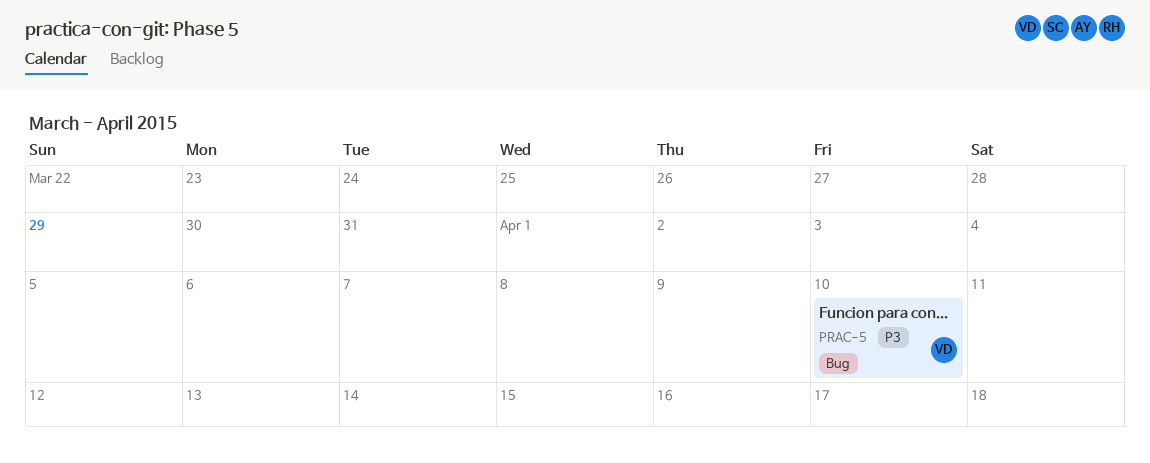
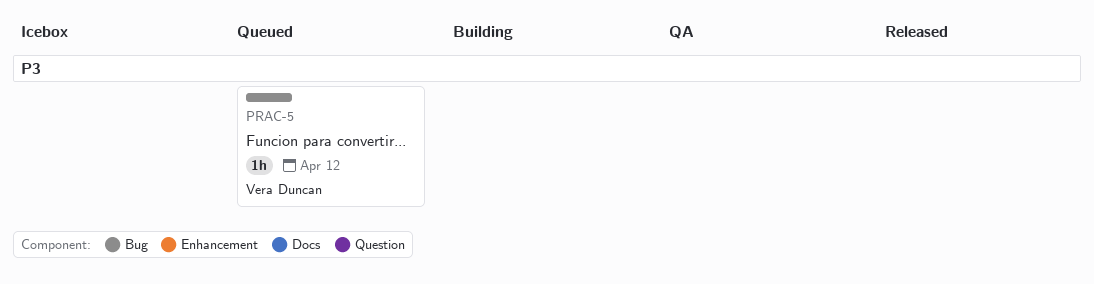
PRAC-5, due: Apr 10 -> Apr 12

